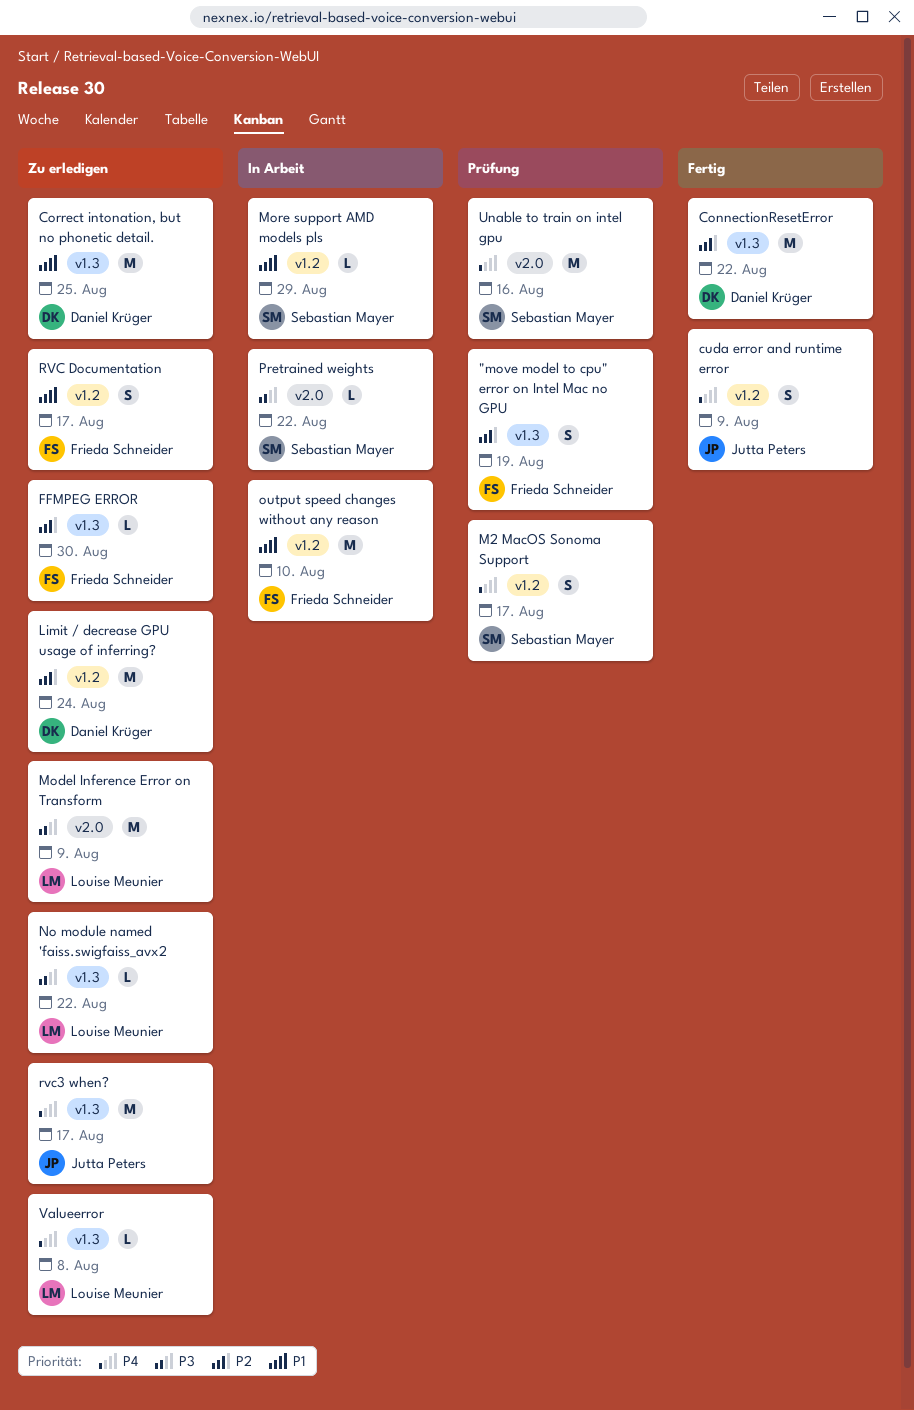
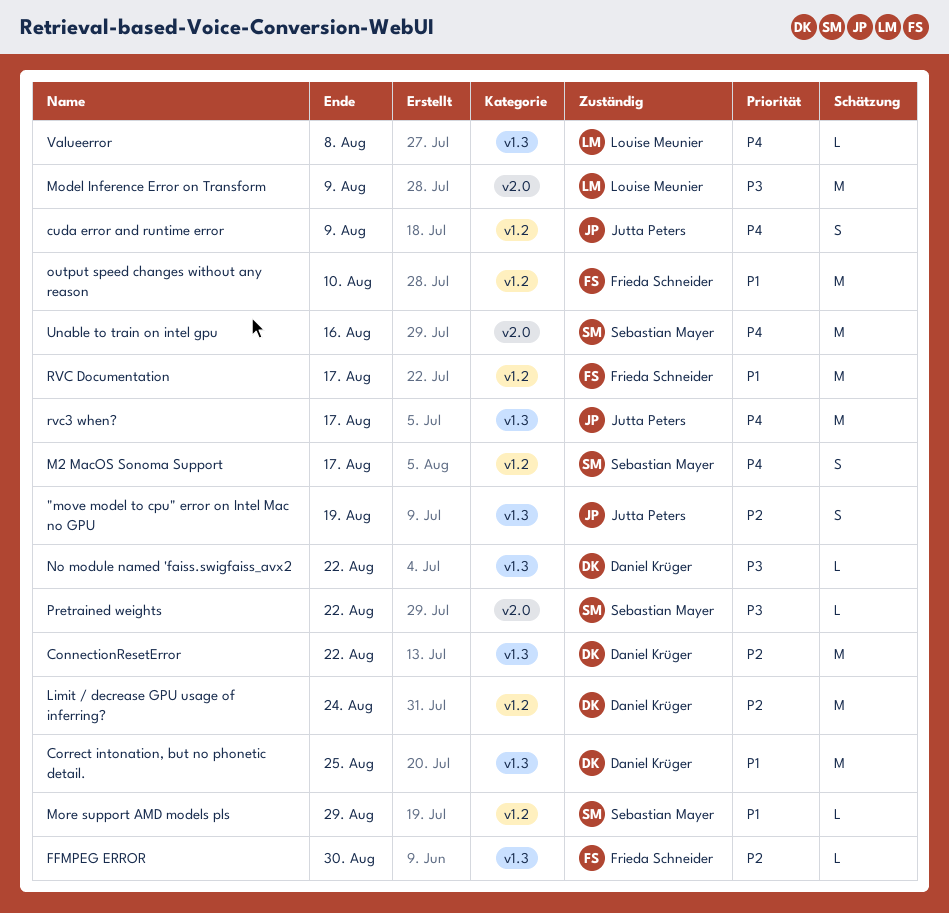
"move model to cpu" error on Intel Mac no GPU, owner: Frieda Schneider -> Jutta Peters
No module named 'faiss.swigfaiss_avx2, owner: Louise Meunier -> Daniel Krüger
RVC Documentation, estimate: S -> M

